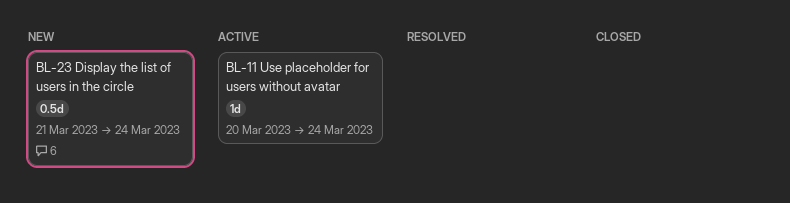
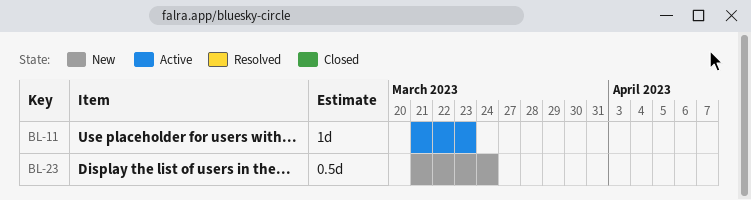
BL-11, start: Mar 20 -> Mar 21
BL-11, due: Mar 24 -> Mar 23

